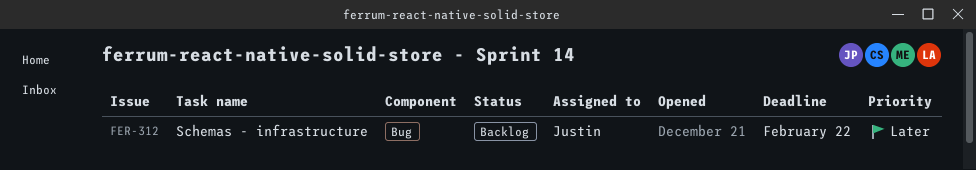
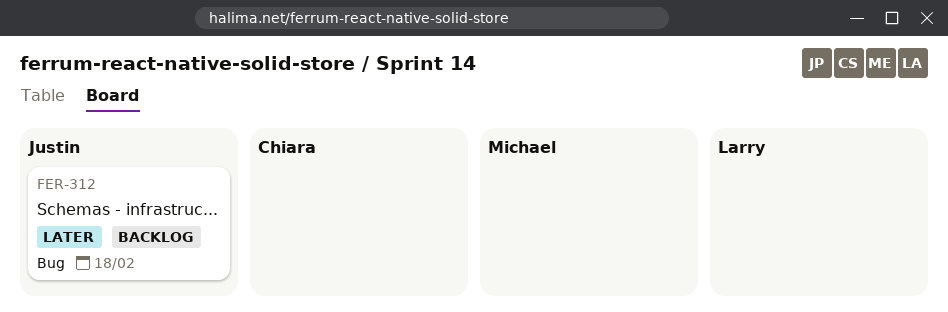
FER-312, due: Feb 22 -> Feb 18

